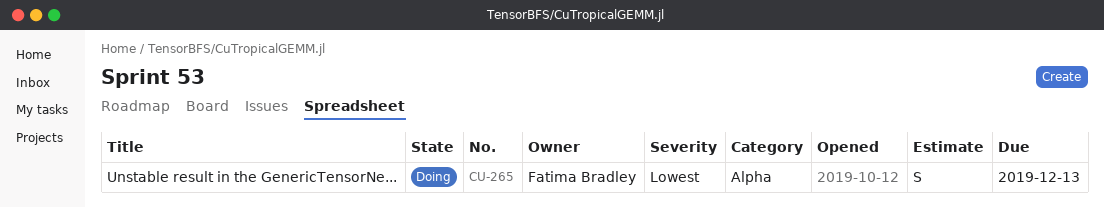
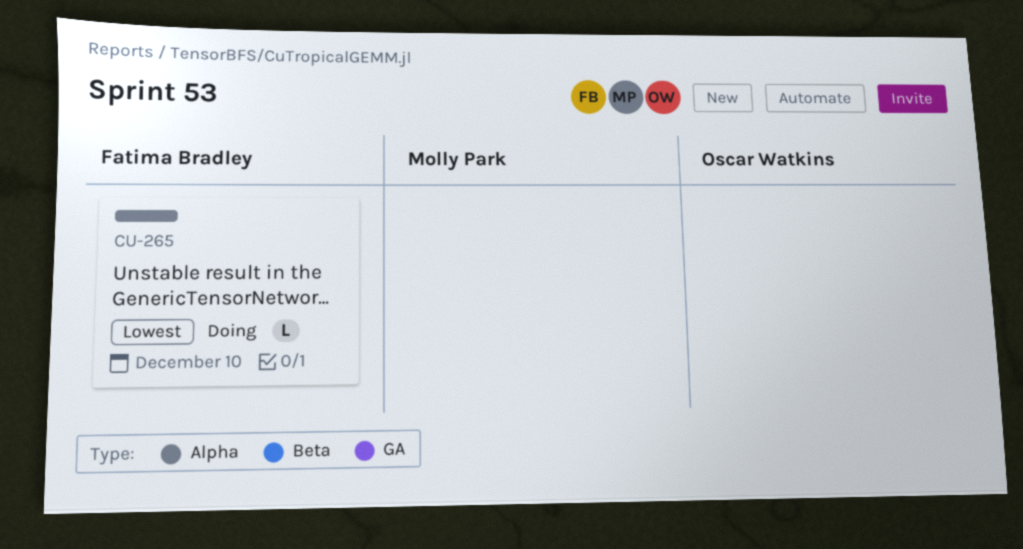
CU-265, estimate: S -> L
CU-265, due: Dec 13 -> Dec 10

